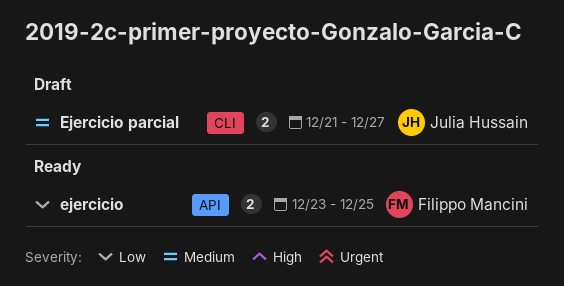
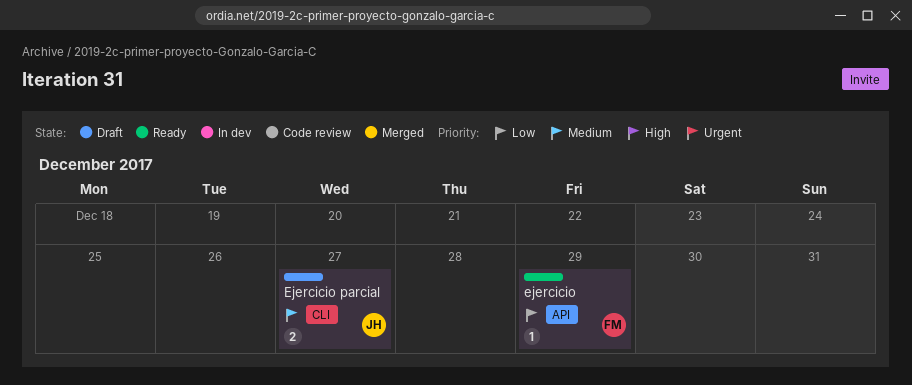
ejercicio, estimate: 2 -> 1
ejercicio, due: Dec 25 -> Dec 29

